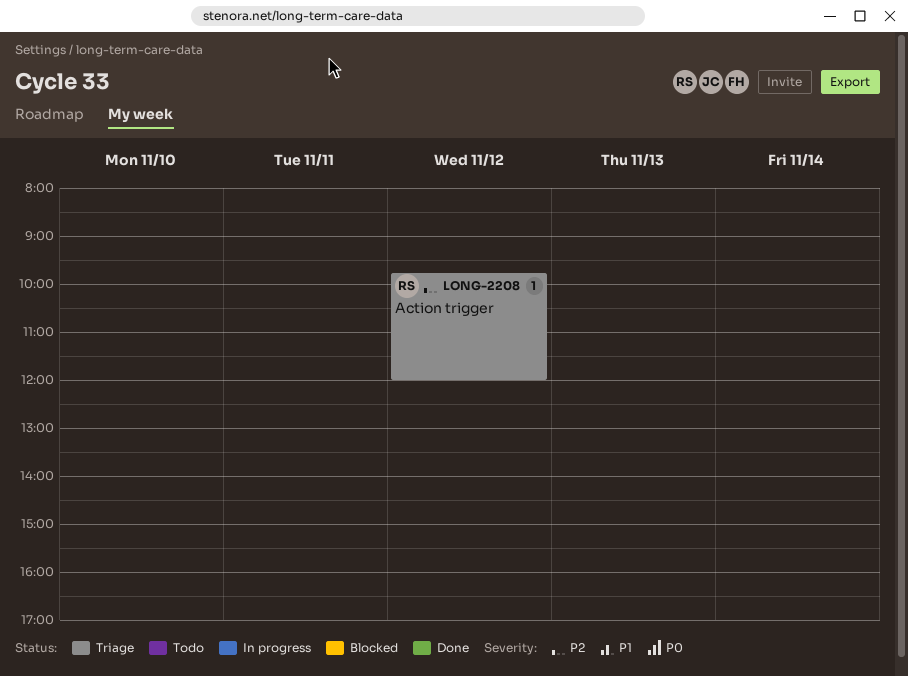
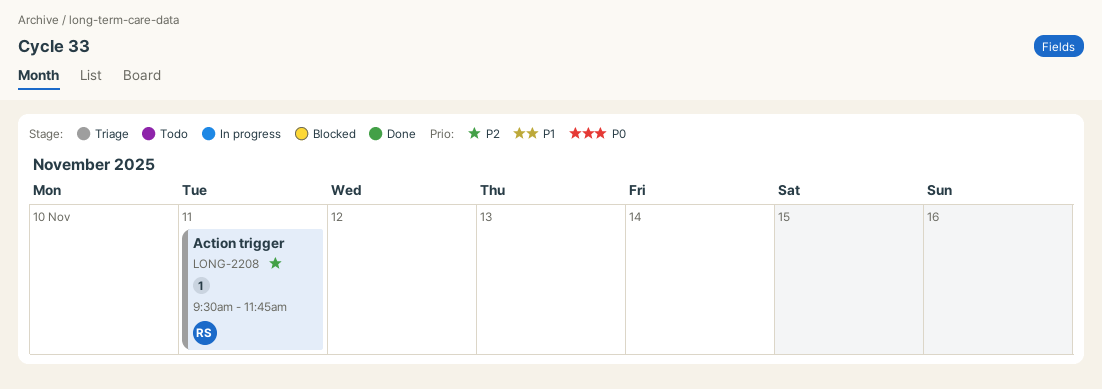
LONG-2208, day: Nov 12 -> Nov 11
LONG-2208, begins: 09:45 -> 09:30
LONG-2208, ends: 12:00 -> 11:45

